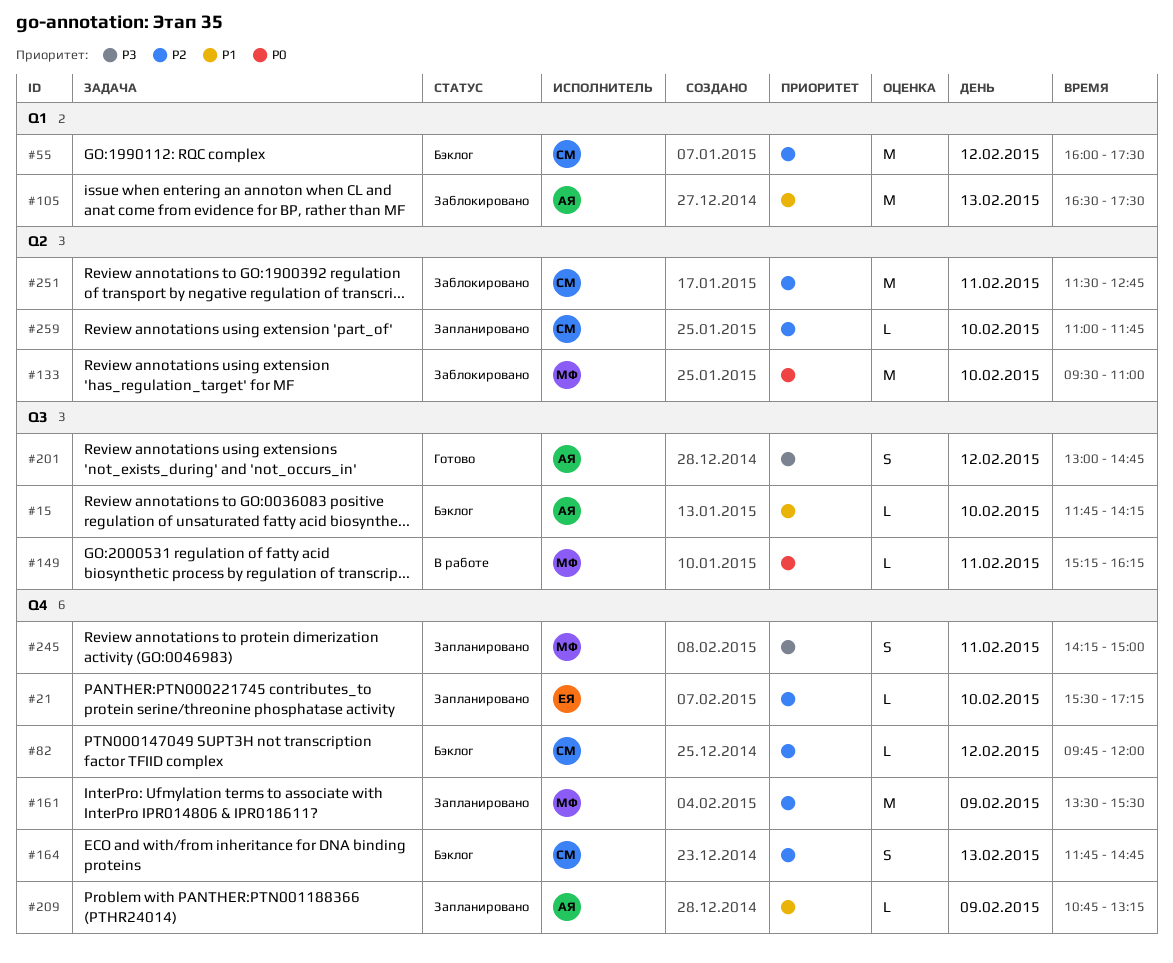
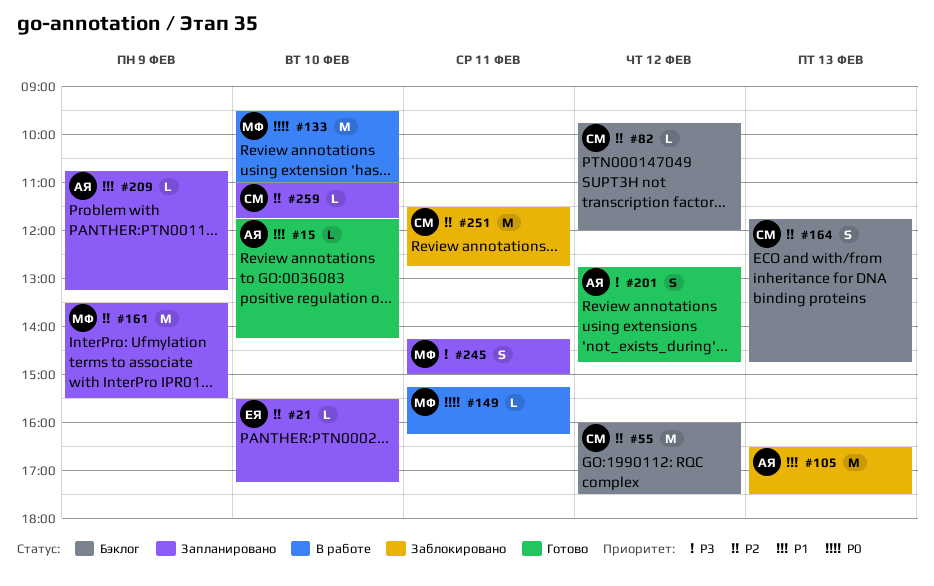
#15, status: Бэклог -> Готово
#133, status: Заблокировано -> В работе
#201, begins: 13:00 -> 12:45

